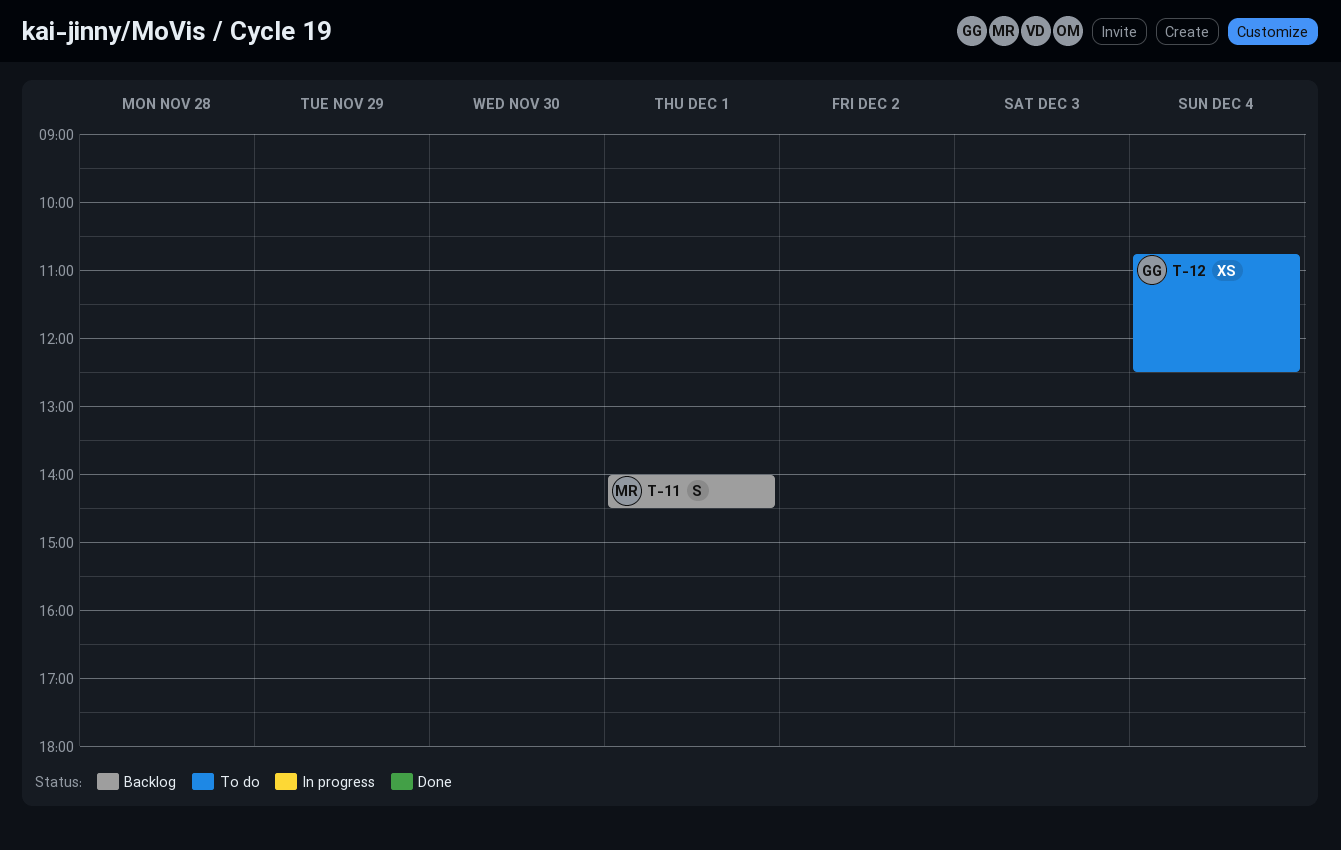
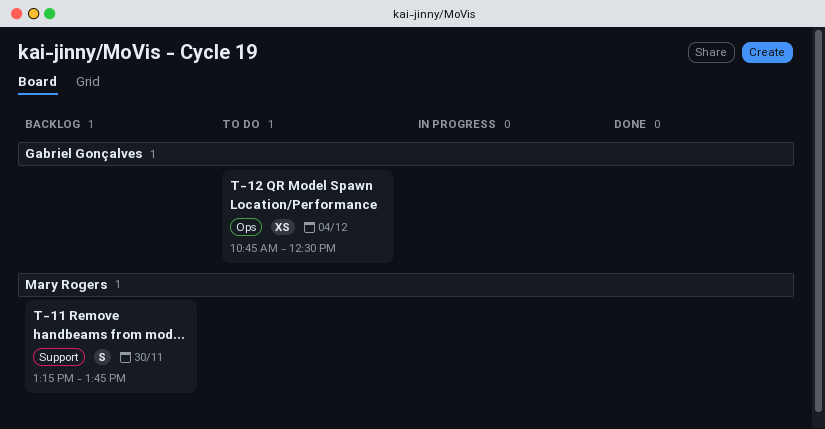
T-11, day: Dec 1 -> Nov 30
T-11, begins: 14:00 -> 13:15
T-11, ends: 14:30 -> 13:45

